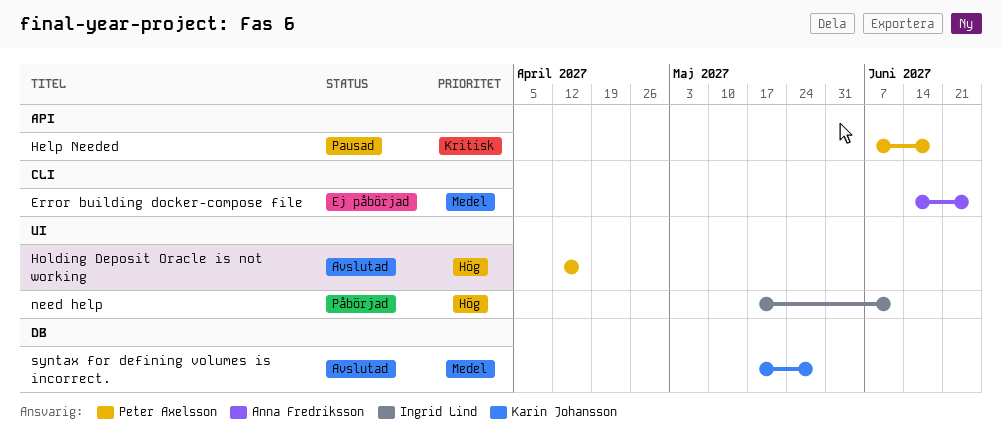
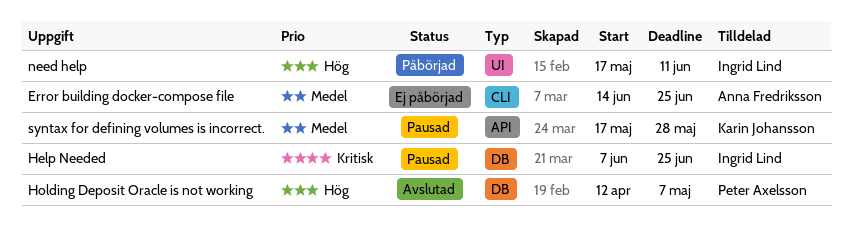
Help Needed, owner: Peter Axelsson -> Ingrid Lind
Help Needed, label: API -> DB
Help Needed, due: Jun 18 -> Jun 25
Holding Deposit Oracle is not working, label: UI -> DB
Holding Deposit Oracle is not working, due: Apr 16 -> May 7
syntax for defining volumes is incorrect., status: Avslutad -> Pausad
syntax for defining volumes is incorrect., label: DB -> API

